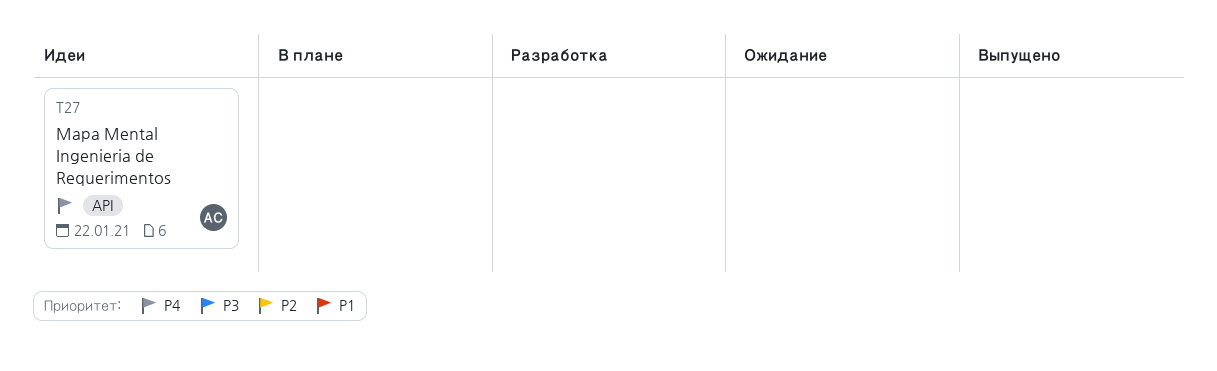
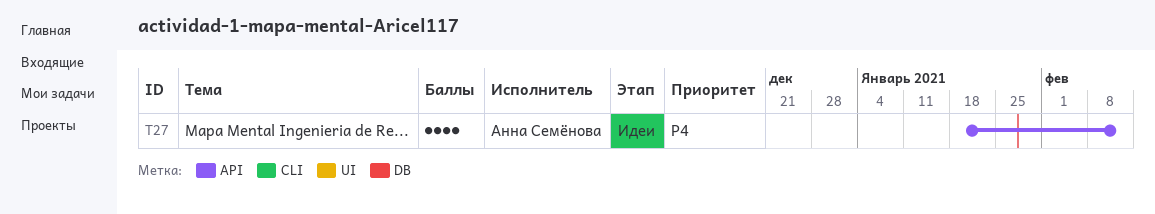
T27, due: Jan 22 -> Feb 12

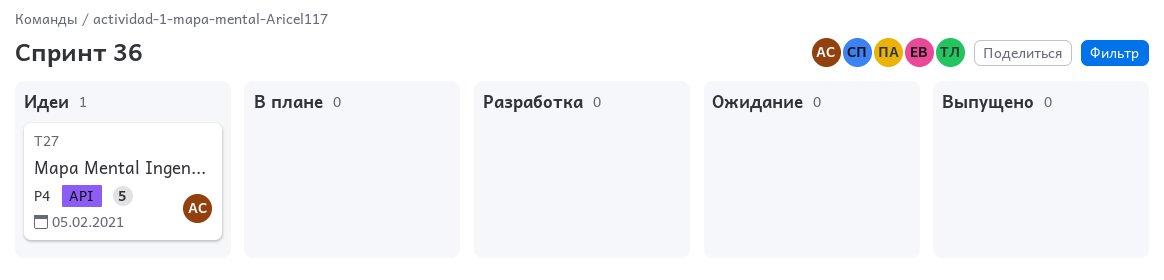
T27, estimate: 4 -> 5
T27, due: Feb 12 -> Feb 5

